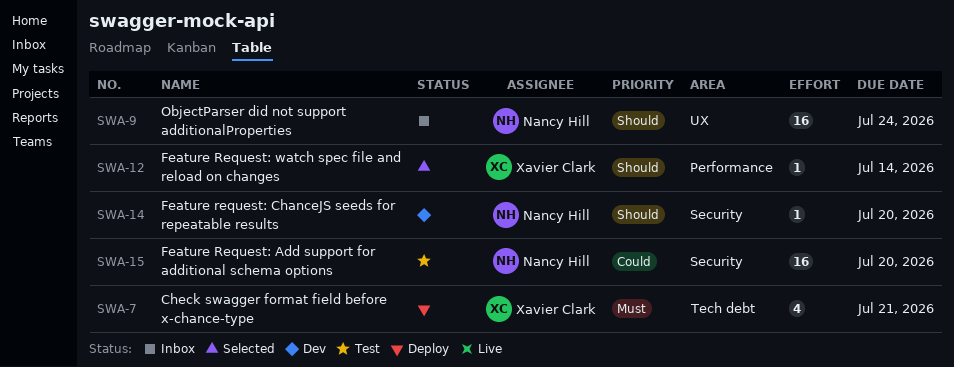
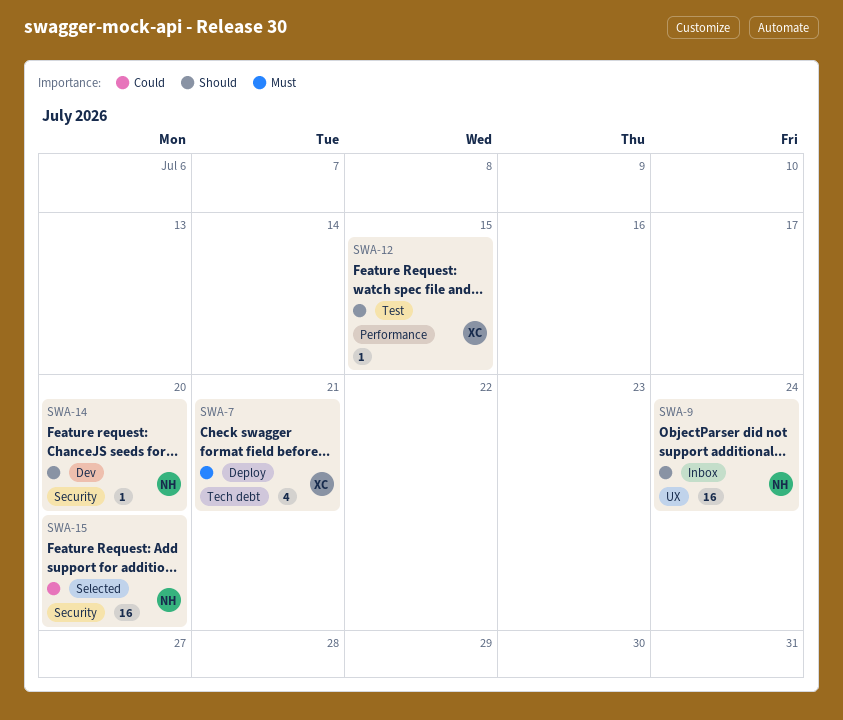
SWA-12, status: Selected -> Test
SWA-12, due: Jul 14 -> Jul 15
SWA-15, status: Test -> Selected

